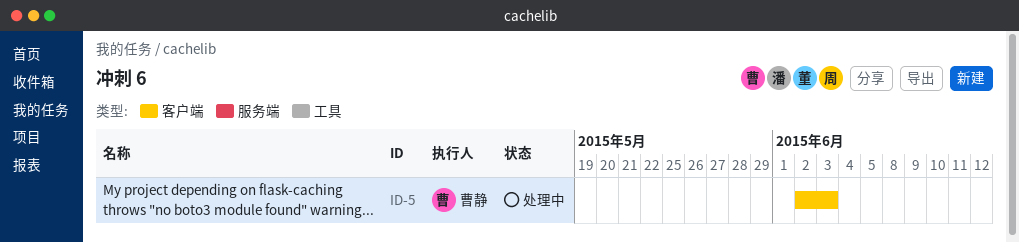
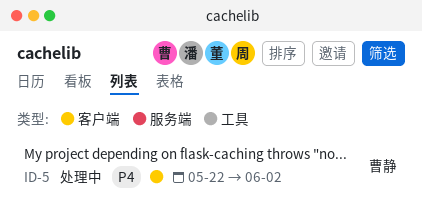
ID-5, start: Jun 2 -> May 22
ID-5, due: Jun 3 -> Jun 2

